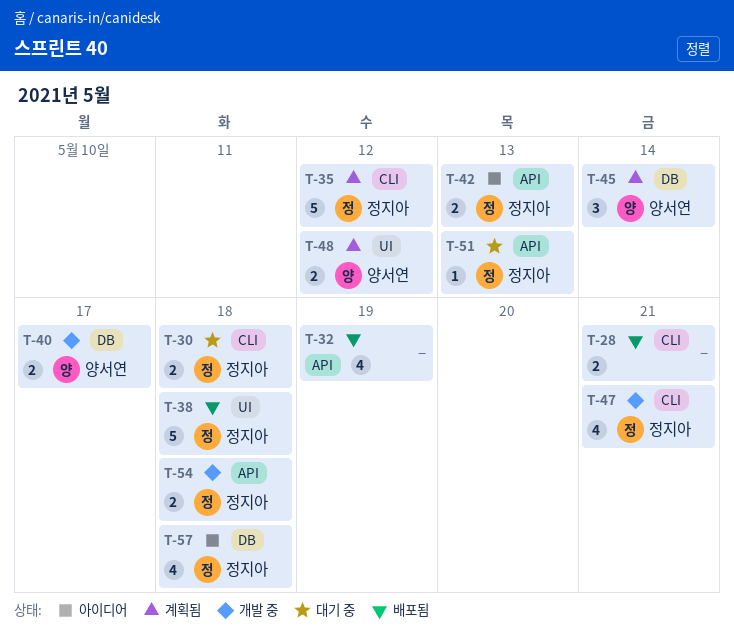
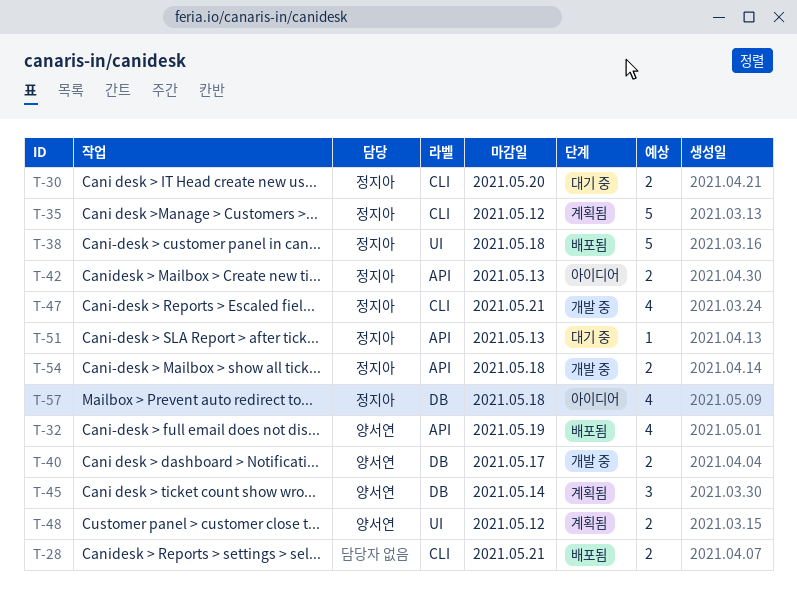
T-30, due: May 18 -> May 20
T-32, owner: none -> 양서연

